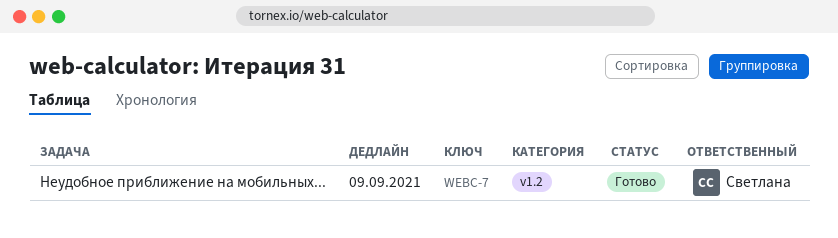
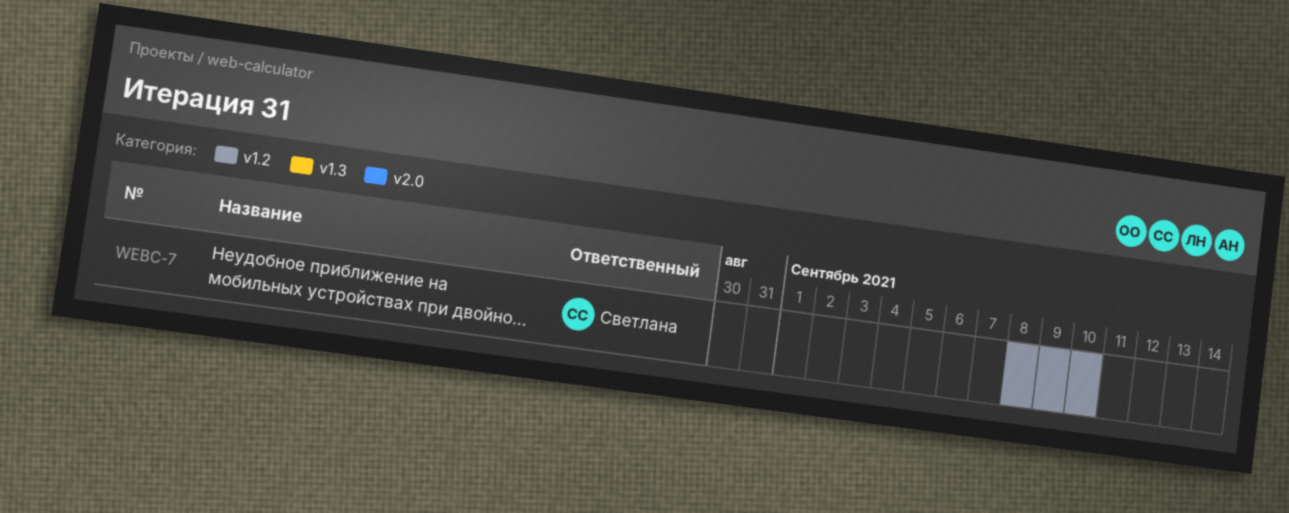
WEBC-7, due: Sep 9 -> Sep 10

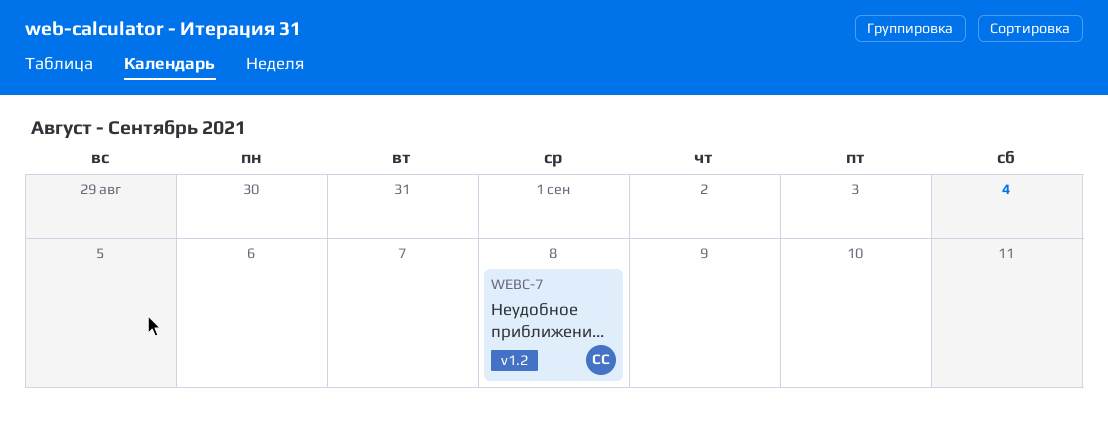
WEBC-7, due: Sep 10 -> Sep 8

